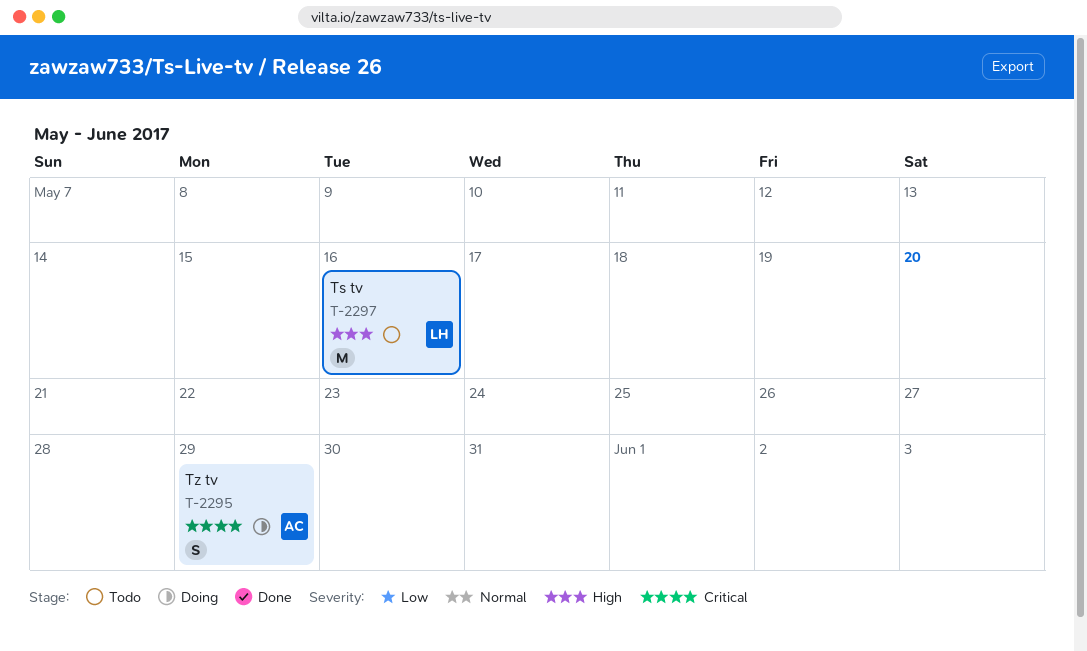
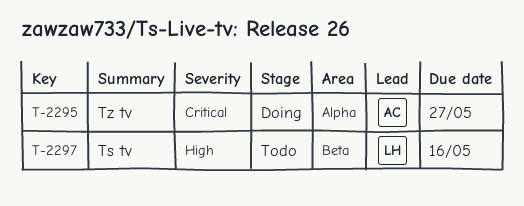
T-2295, due: May 29 -> May 27

